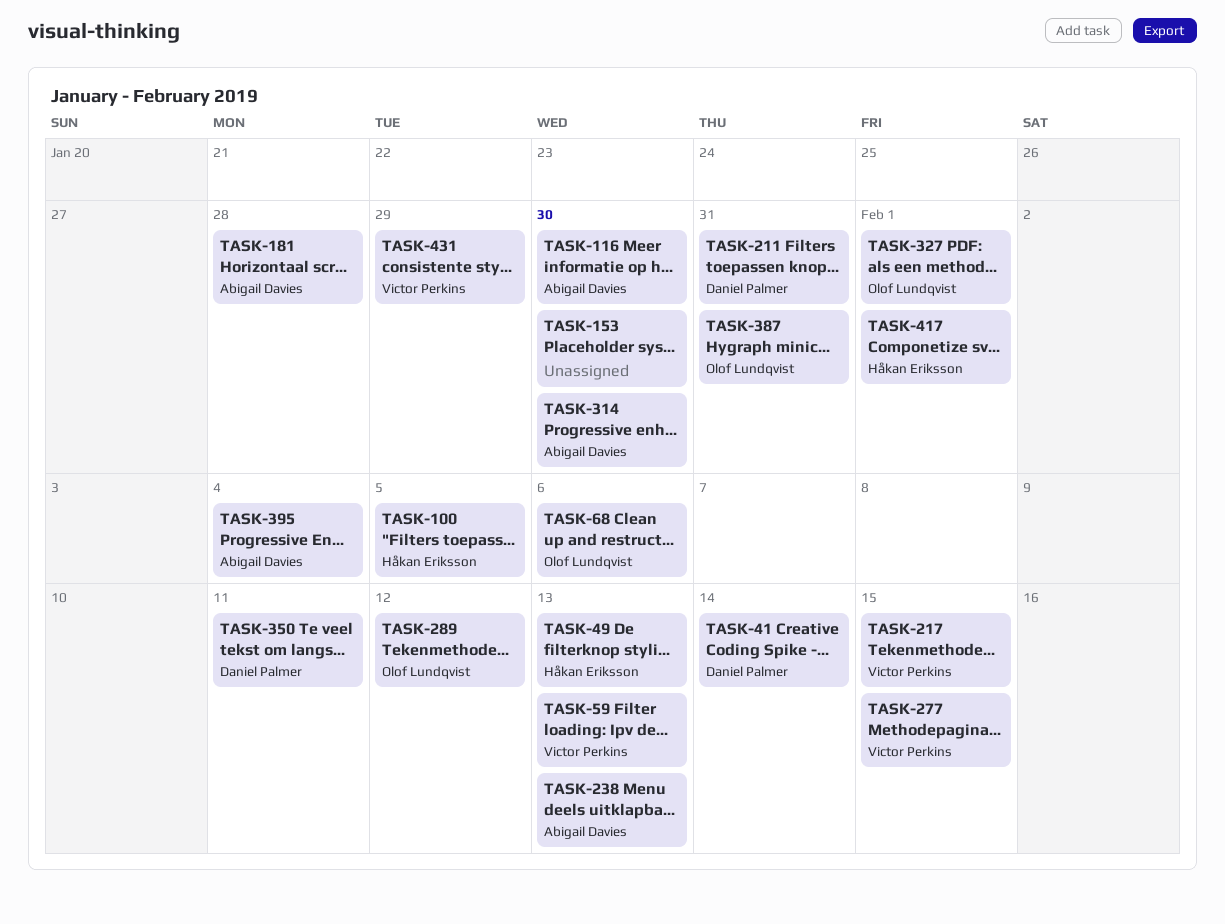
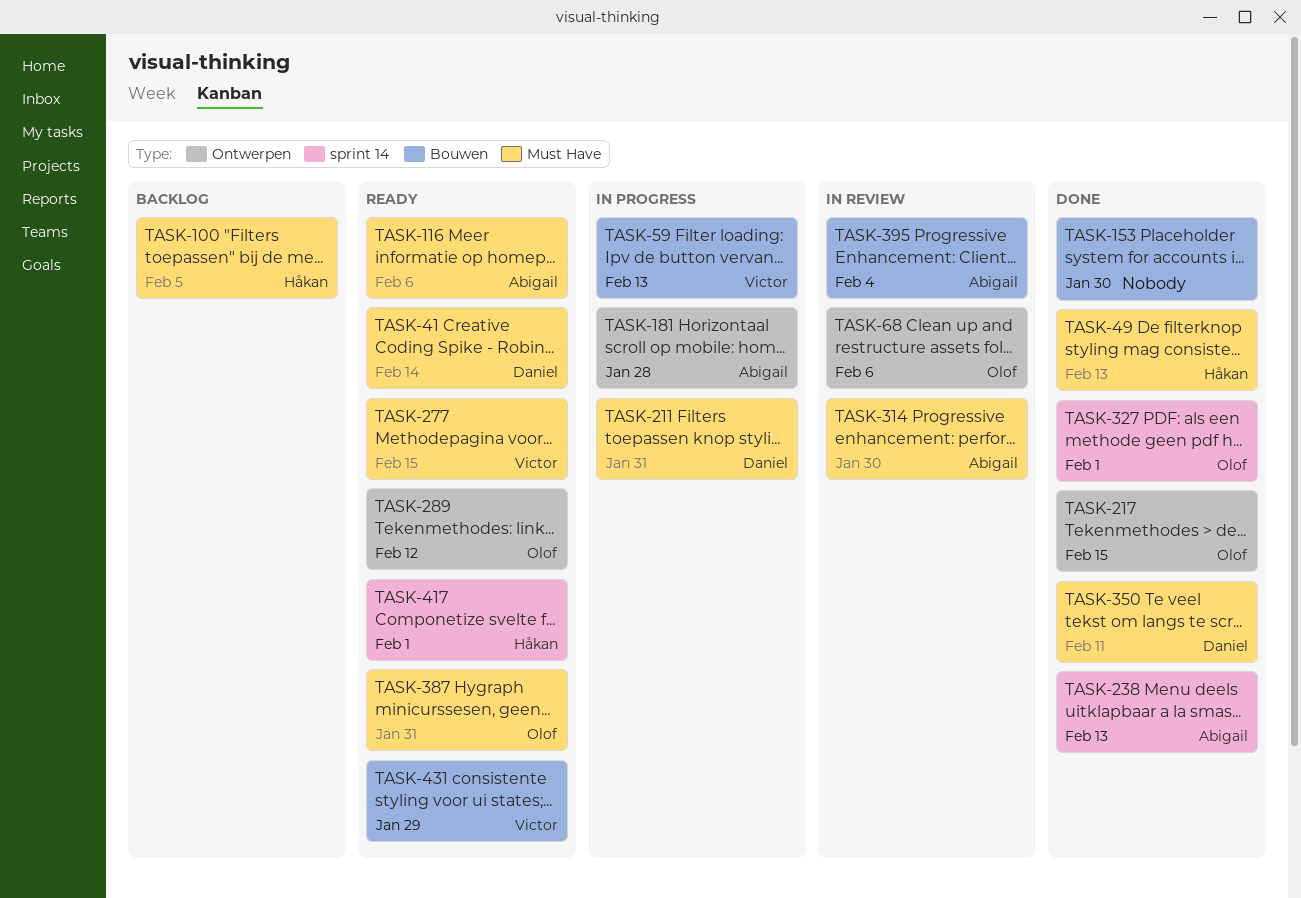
TASK-116, due: Jan 30 -> Feb 6
TASK-217, owner: Victor Perkins -> Olof Lundqvist

